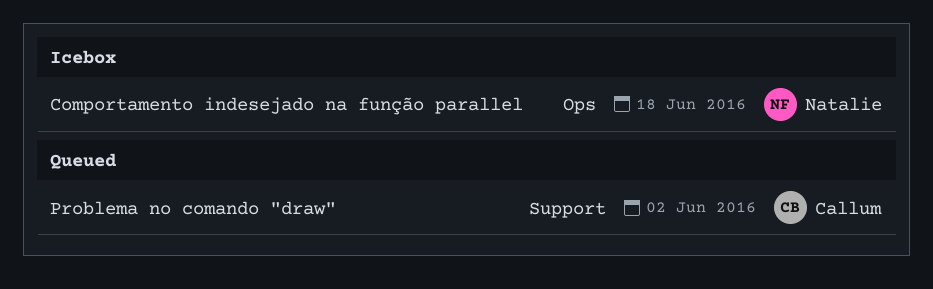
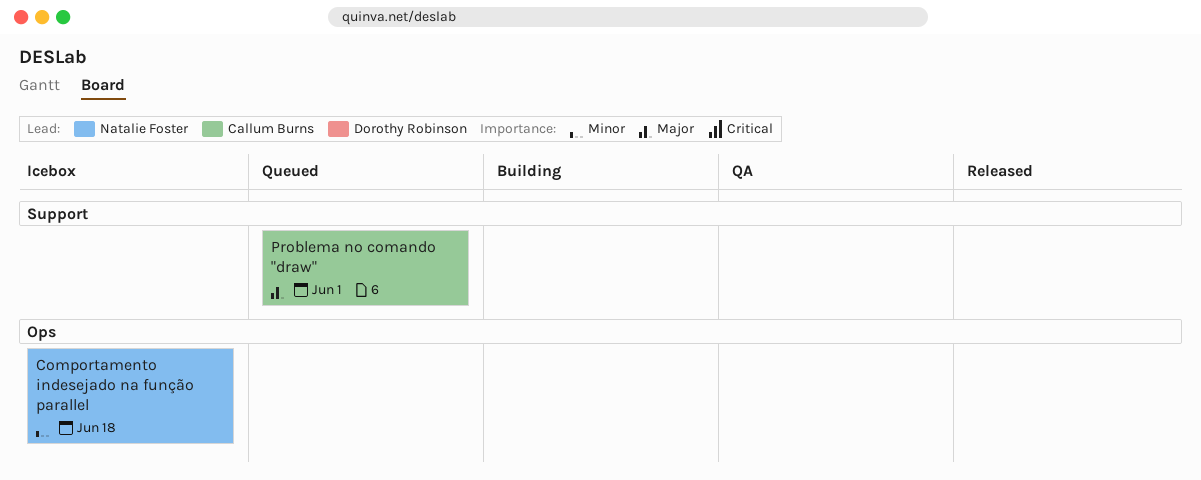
Problema no comando "draw", due: Jun 2 -> Jun 1

